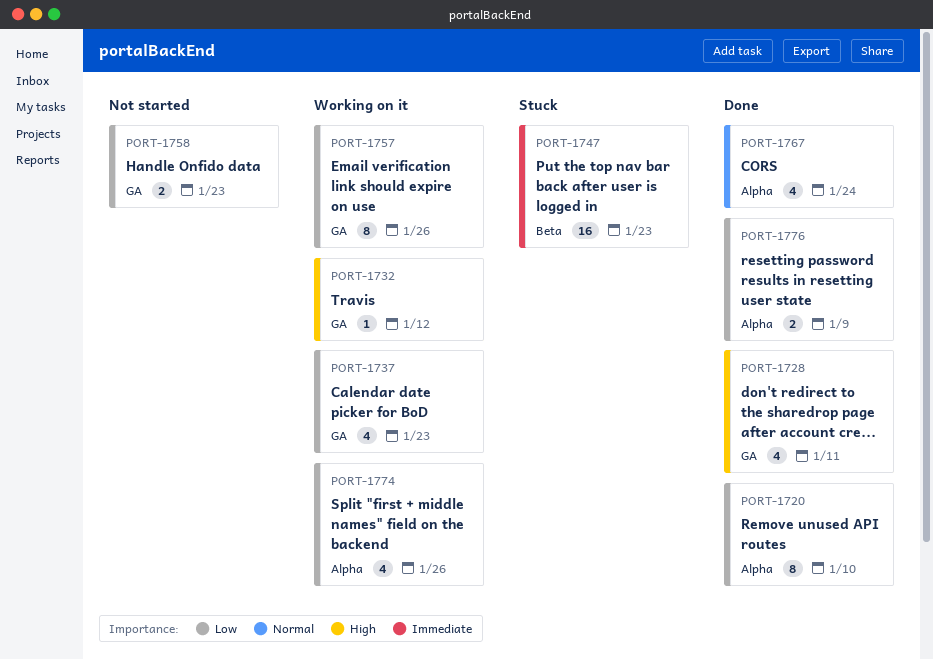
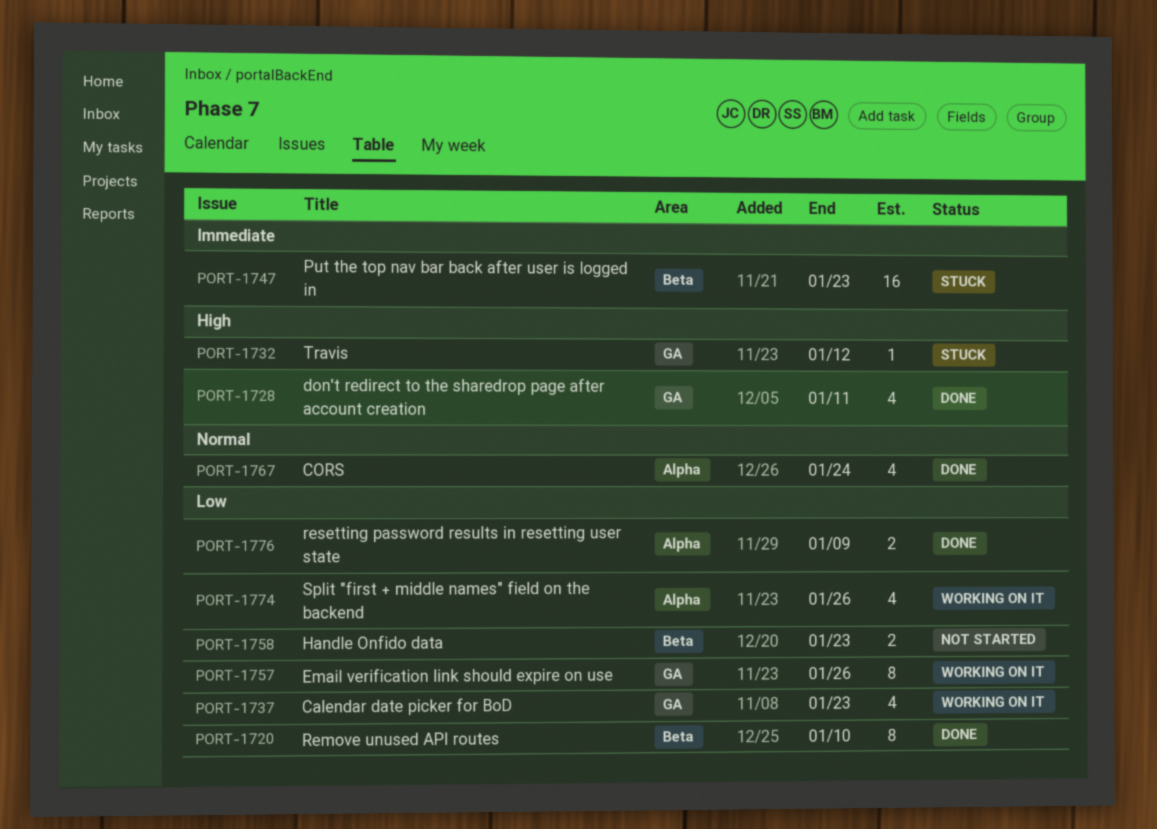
PORT-1720, label: Alpha -> Beta
PORT-1732, status: Working on it -> Stuck
PORT-1758, label: GA -> Beta

